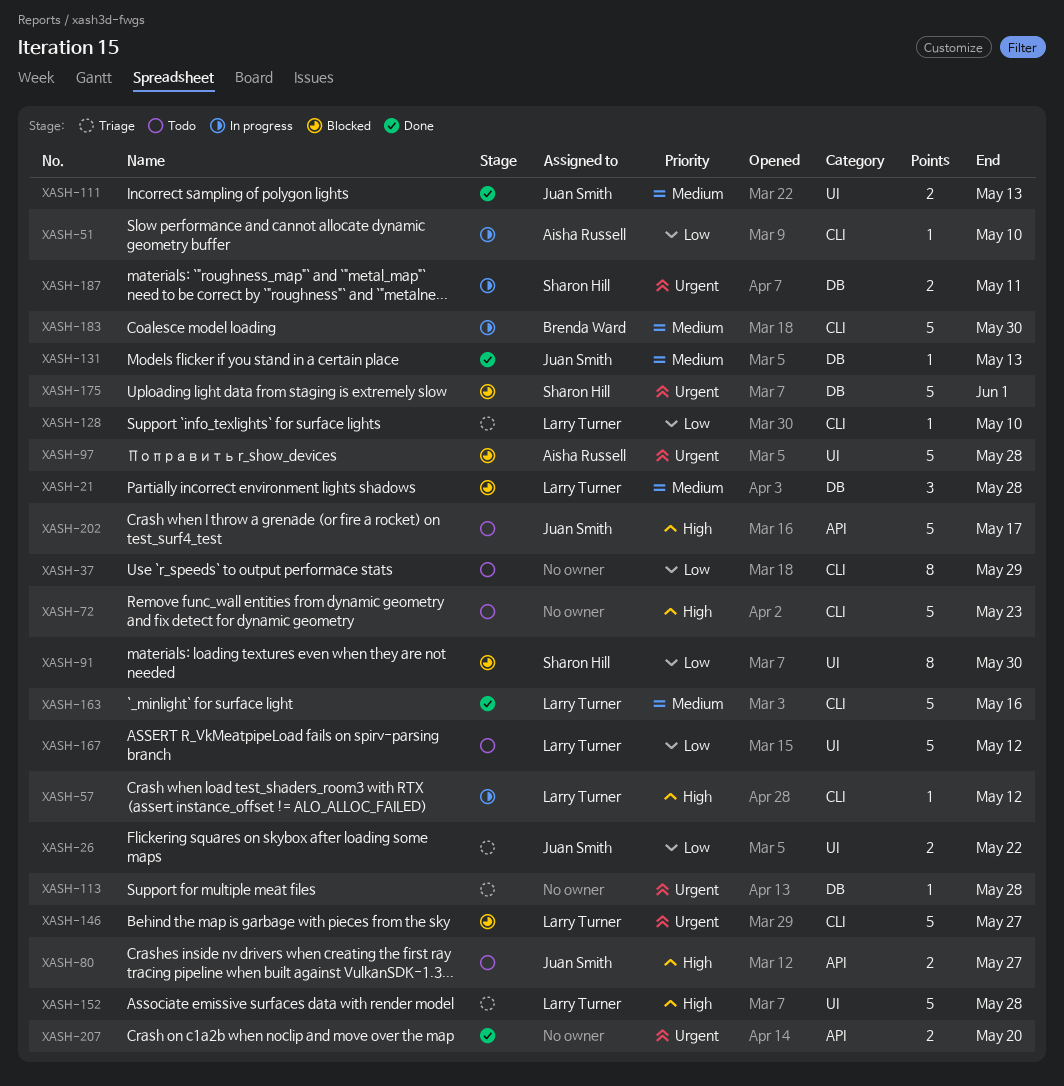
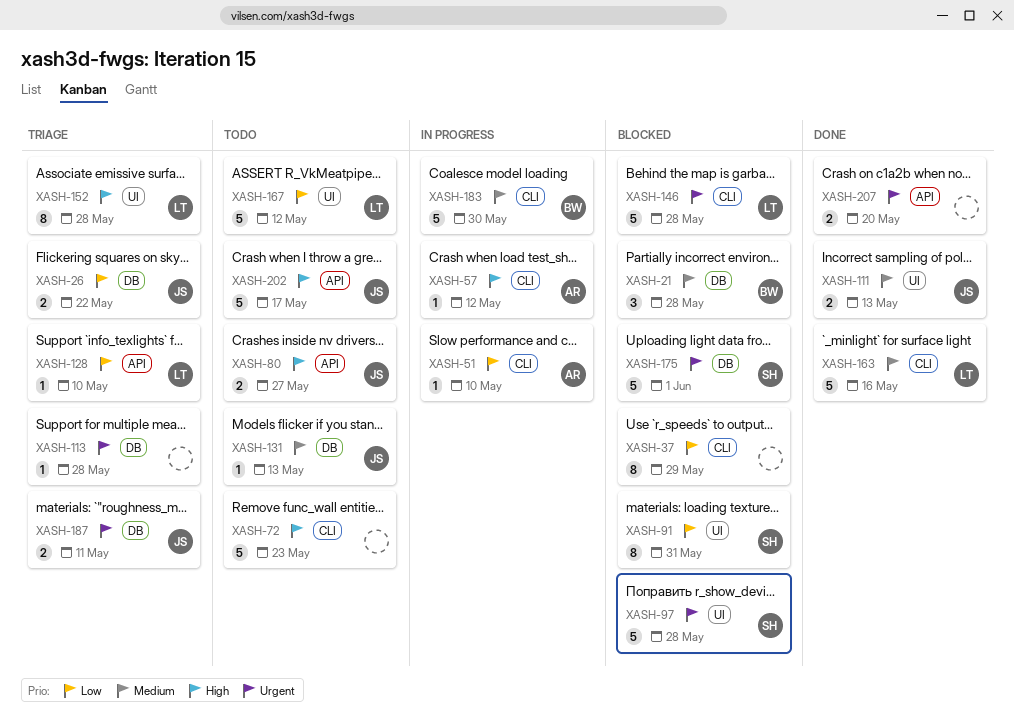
XASH-21, owner: Larry Turner -> Brenda Ward
XASH-26, label: UI -> DB
XASH-37, status: Todo -> Blocked
XASH-57, owner: Larry Turner -> Aisha Russell
XASH-91, due: May 30 -> May 31
XASH-97, owner: Aisha Russell -> Sharon Hill
XASH-128, label: CLI -> API
XASH-131, status: Done -> Todo
XASH-146, due: May 27 -> May 28
XASH-152, estimate: 5 -> 8
XASH-187, status: In progress -> Triage
XASH-187, owner: Sharon Hill -> Juan Smith

